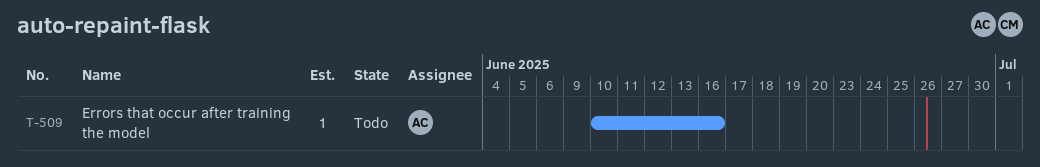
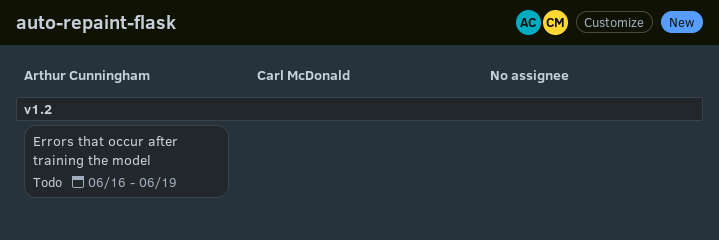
Errors that occur after training the model, start: Jun 10 -> Jun 16
Errors that occur after training the model, due: Jun 16 -> Jun 19

